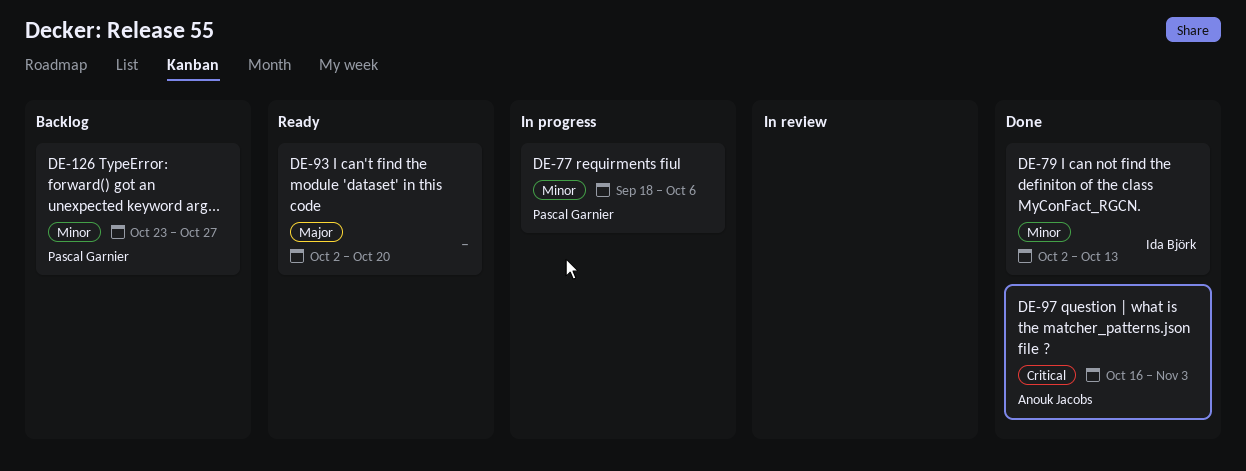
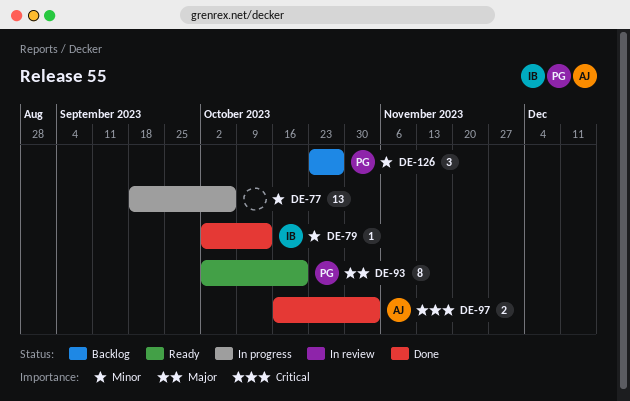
DE-77, owner: Pascal Garnier -> none
DE-93, owner: none -> Pascal Garnier

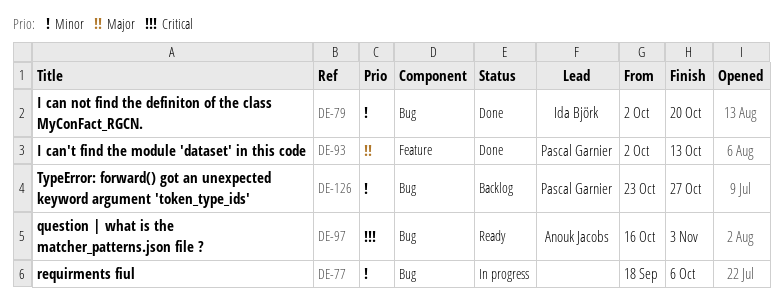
DE-79, due: Oct 13 -> Oct 20
DE-93, status: Ready -> Done
DE-93, due: Oct 20 -> Oct 13
DE-97, status: Done -> Ready

